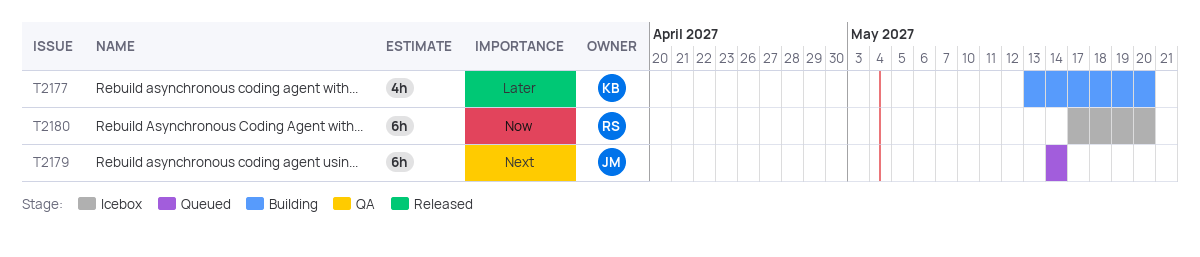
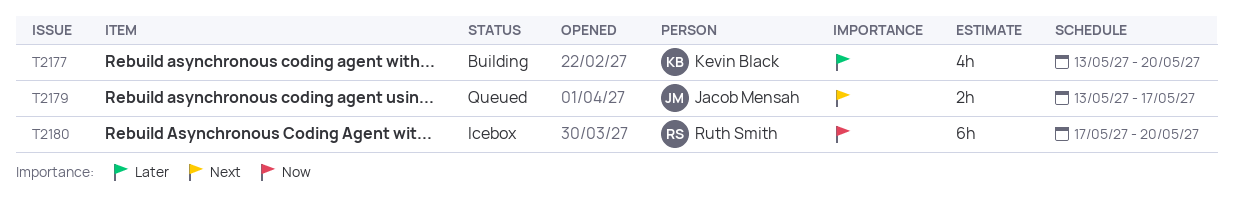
T2179, estimate: 6h -> 2h
T2179, start: May 14 -> May 13
T2179, due: May 14 -> May 17

